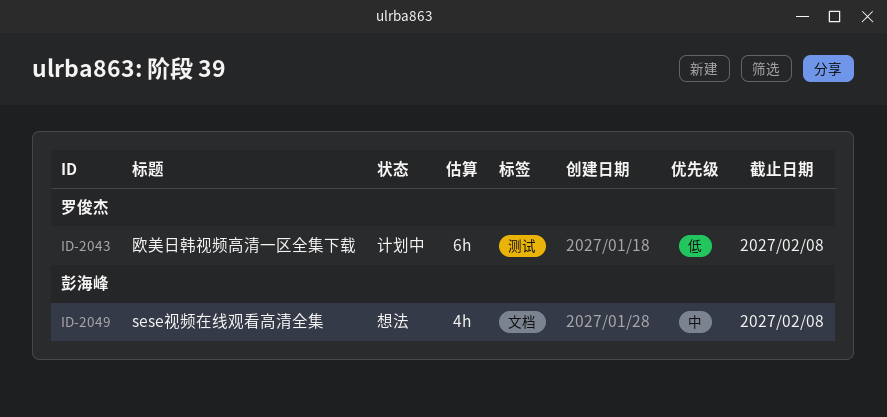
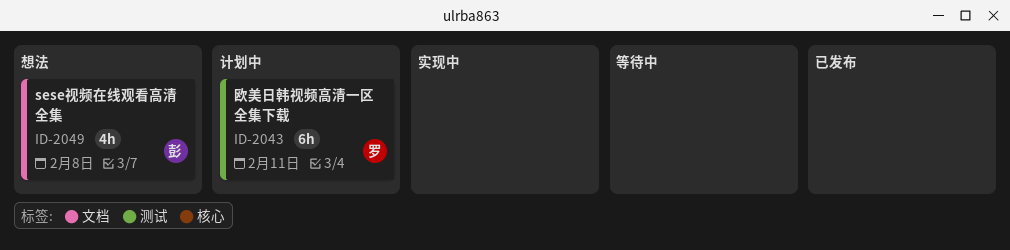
ID-2043, due: Feb 8 -> Feb 11

